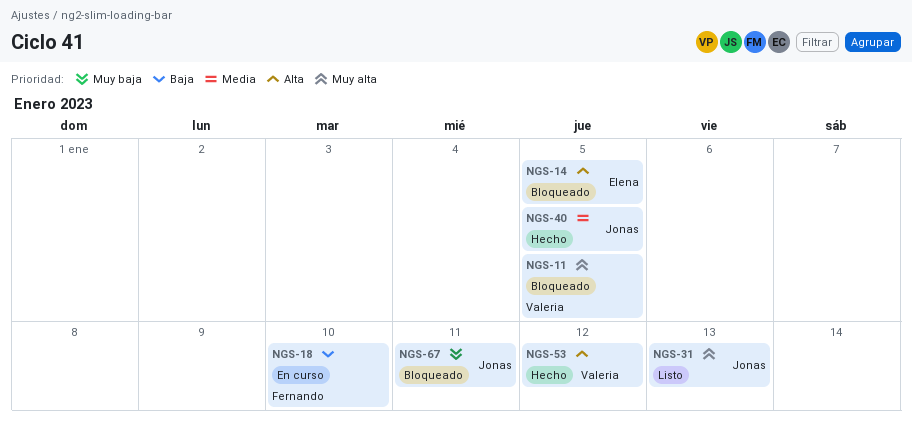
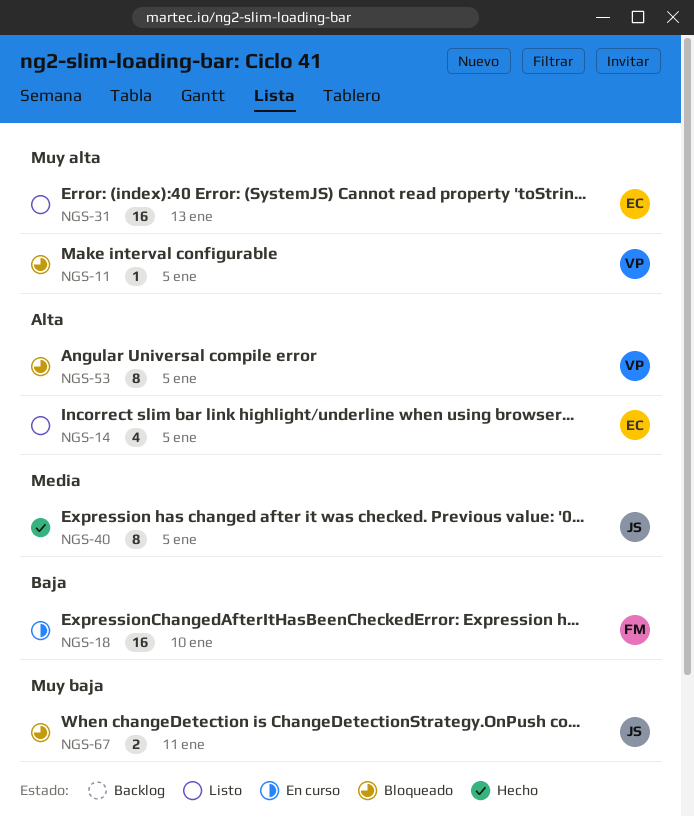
NGS-14, status: Bloqueado -> Listo
NGS-31, owner: Jonas -> Elena
NGS-53, status: Hecho -> Bloqueado
NGS-53, due: Jan 12 -> Jan 5

